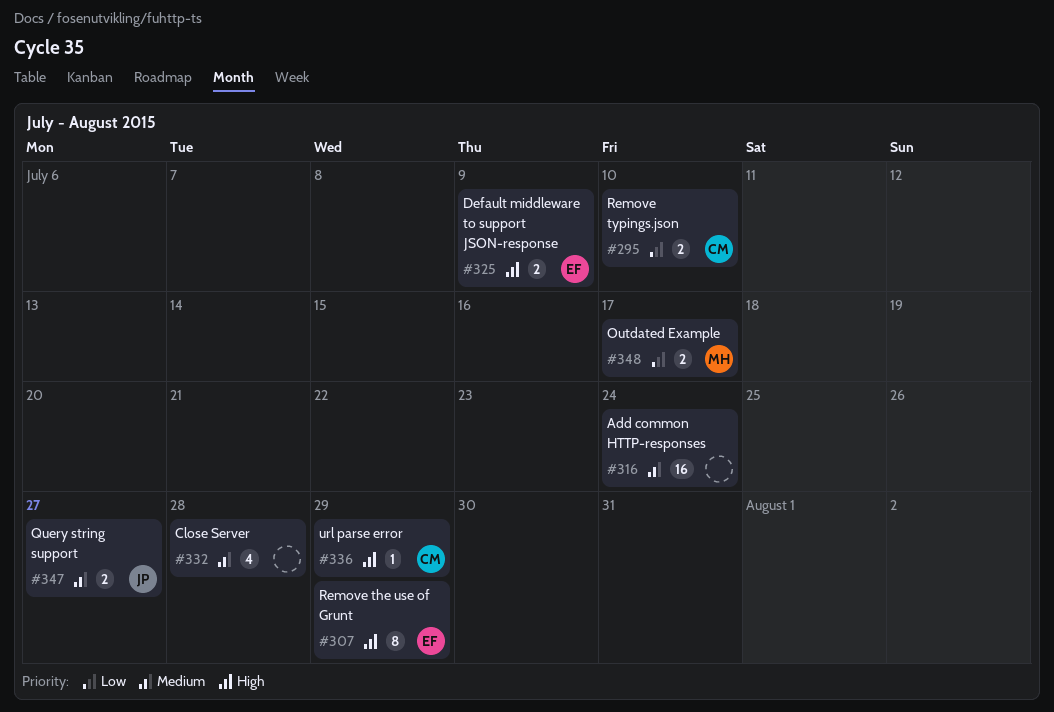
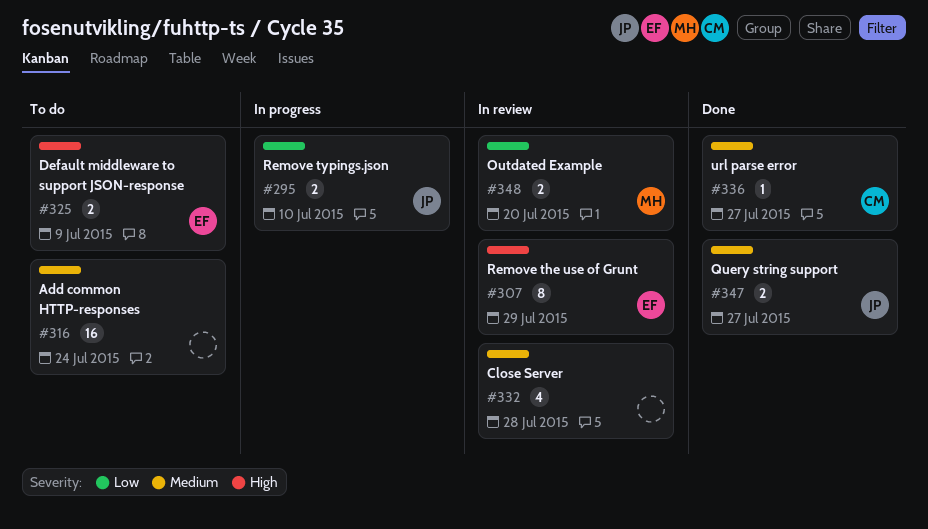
#295, owner: CM -> JP
#336, priority: High -> Medium
#336, due: Jul 29 -> Jul 27
#348, due: Jul 17 -> Jul 20

